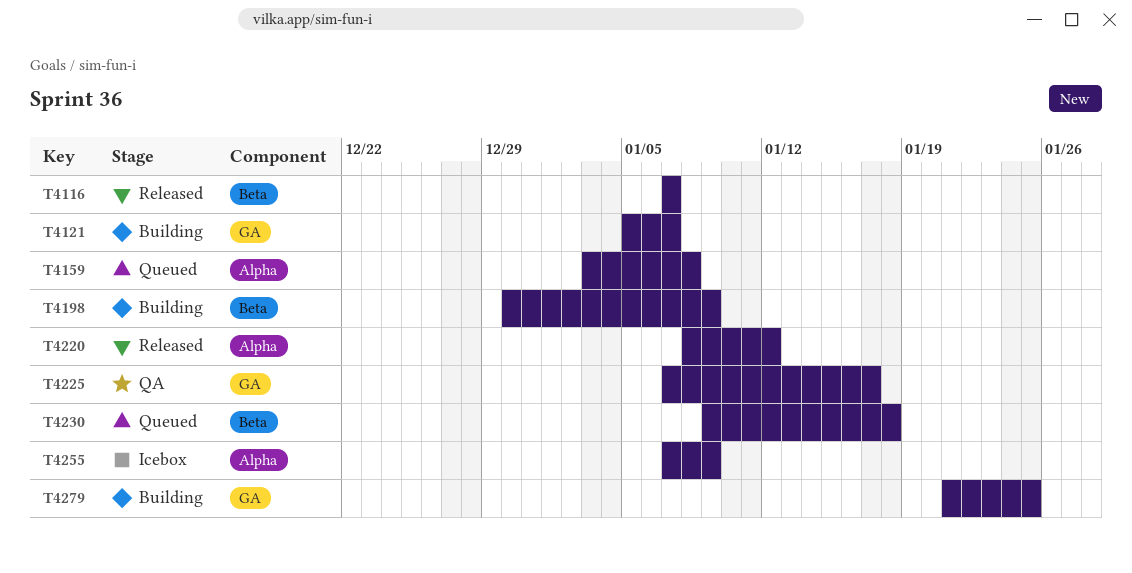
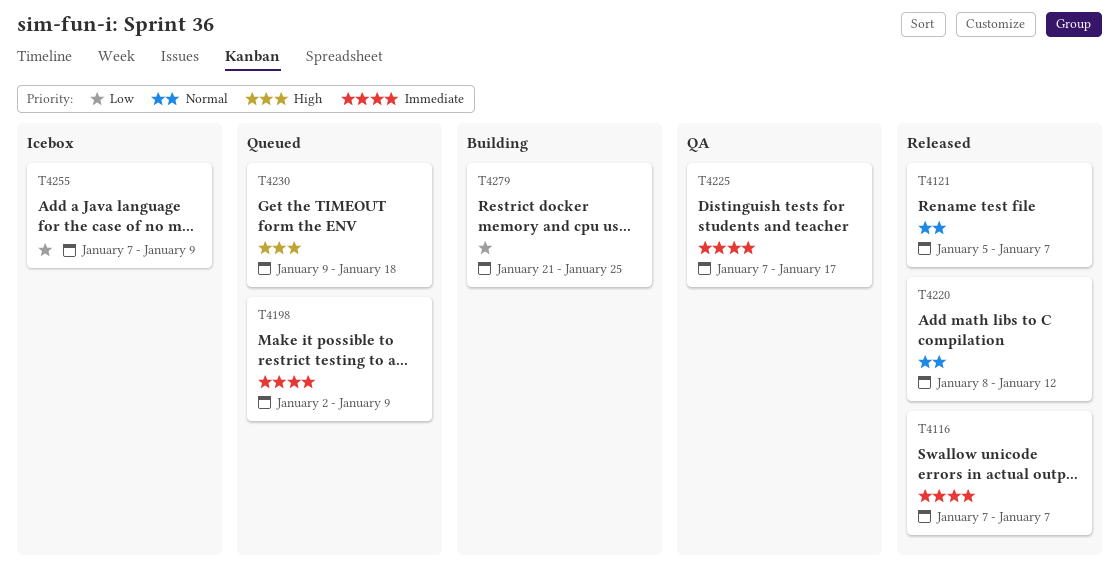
T4121, status: Building -> Released
T4159: present -> none
T4198, status: Building -> Queued
T4198, start: Dec 30 -> Jan 2

